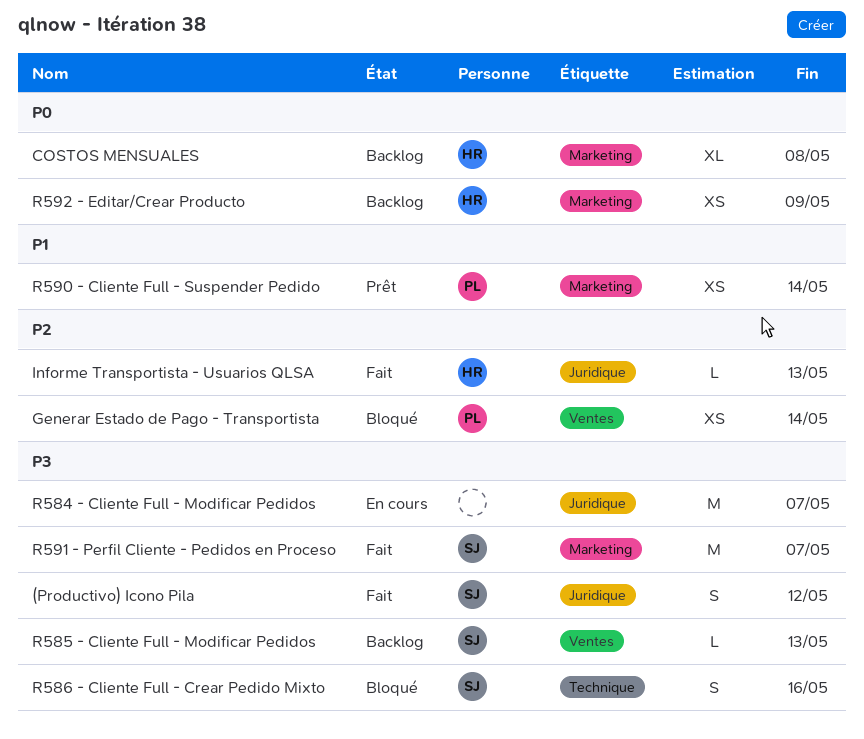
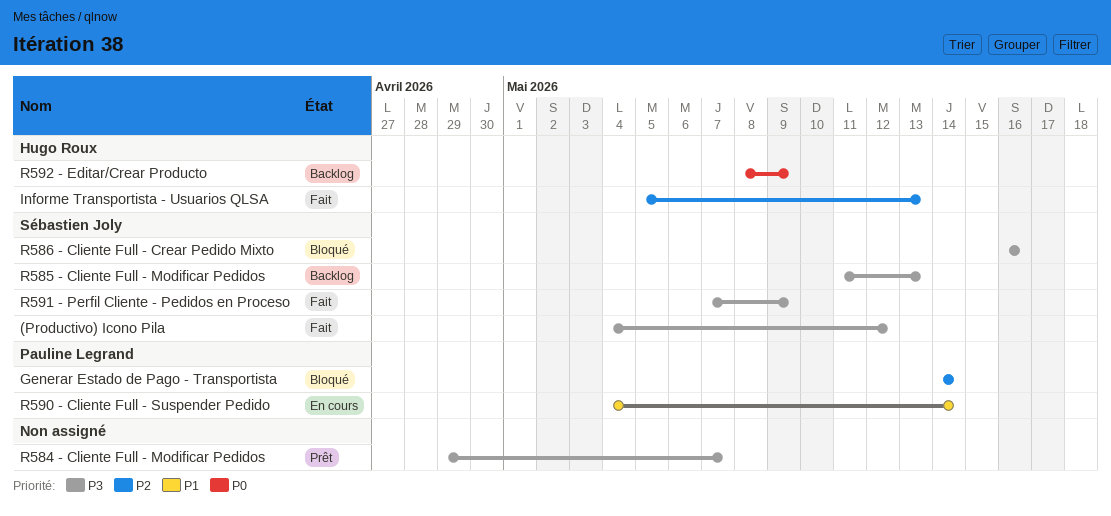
COSTOS MENSUALES: present -> none
R584 - Cliente Full - Modificar Pedidos, status: En cours -> Prêt
R590 - Cliente Full - Suspender Pedido, status: Prêt -> En cours
R591 - Perfil Cliente - Pedidos en Proceso, due: May 7 -> May 9

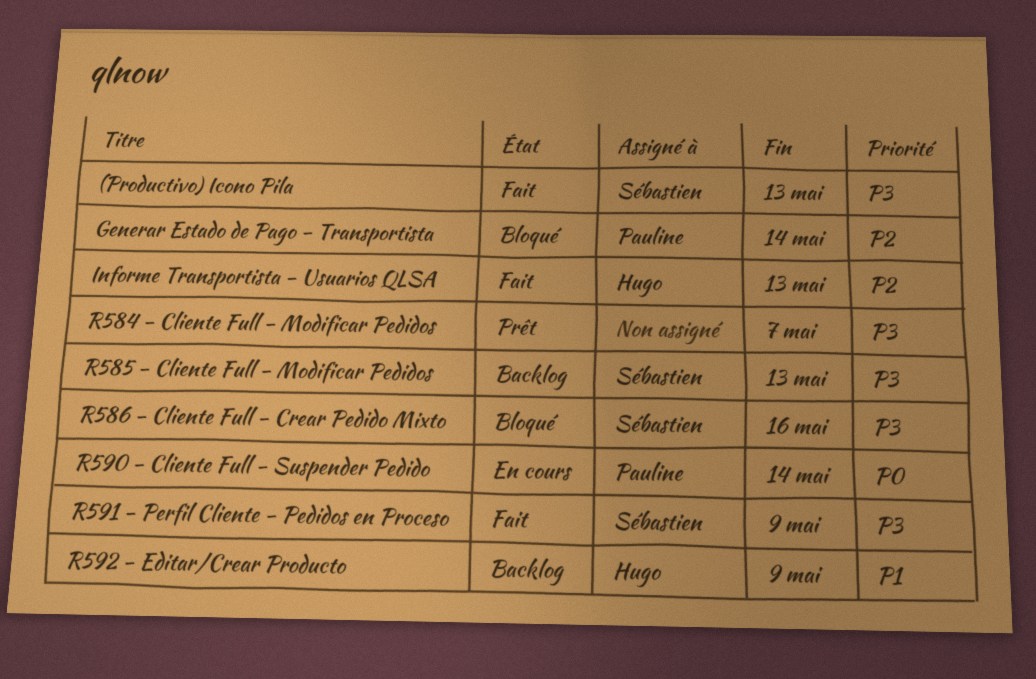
(Productivo) Icono Pila, due: May 12 -> May 13
R590 - Cliente Full - Suspender Pedido, priority: P1 -> P0
R592 - Editar/Crear Producto, priority: P0 -> P1

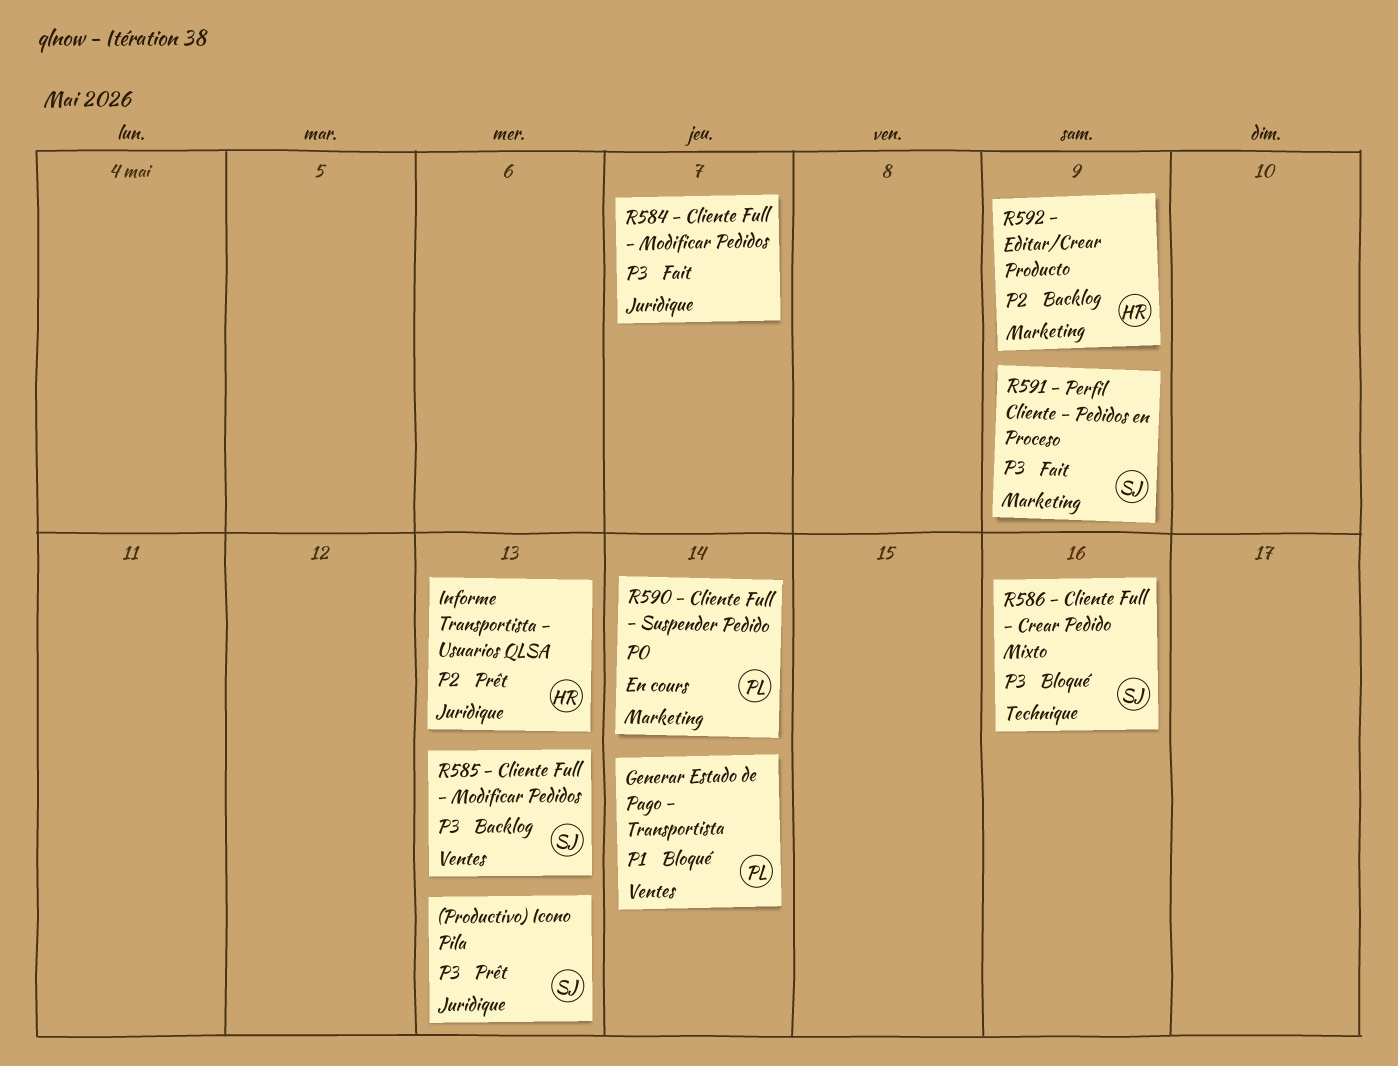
(Productivo) Icono Pila, status: Fait -> Prêt
Generar Estado de Pago - Transportista, priority: P2 -> P1
Informe Transportista - Usuarios QLSA, status: Fait -> Prêt
R584 - Cliente Full - Modificar Pedidos, status: Prêt -> Fait
R592 - Editar/Crear Producto, priority: P1 -> P2

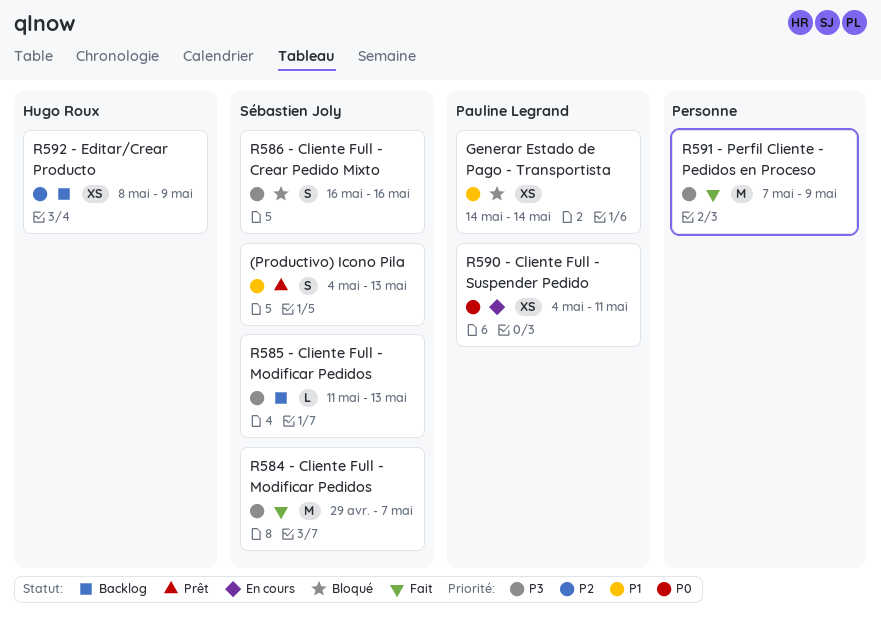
(Productivo) Icono Pila, priority: P3 -> P1
Informe Transportista - Usuarios QLSA: present -> none
R584 - Cliente Full - Modificar Pedidos, owner: none -> Sébastien Joly
R590 - Cliente Full - Suspender Pedido, due: May 14 -> May 11
R591 - Perfil Cliente - Pedidos en Proceso, owner: Sébastien Joly -> none

